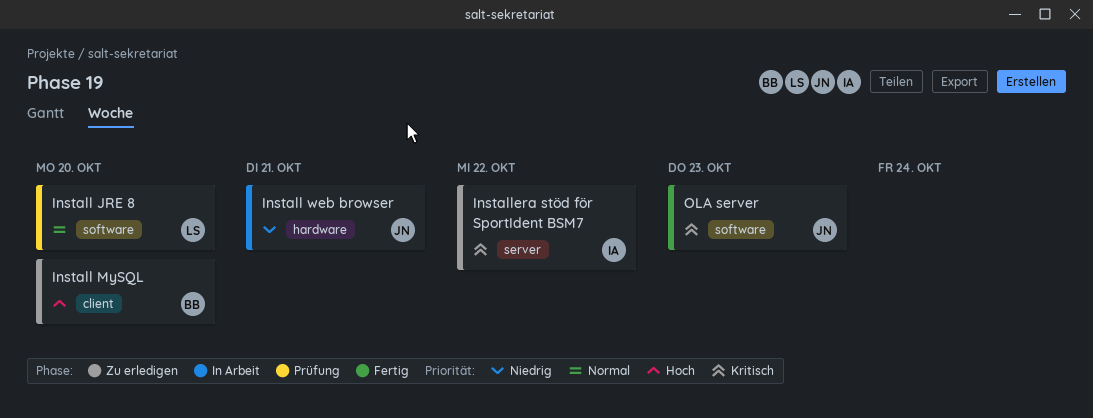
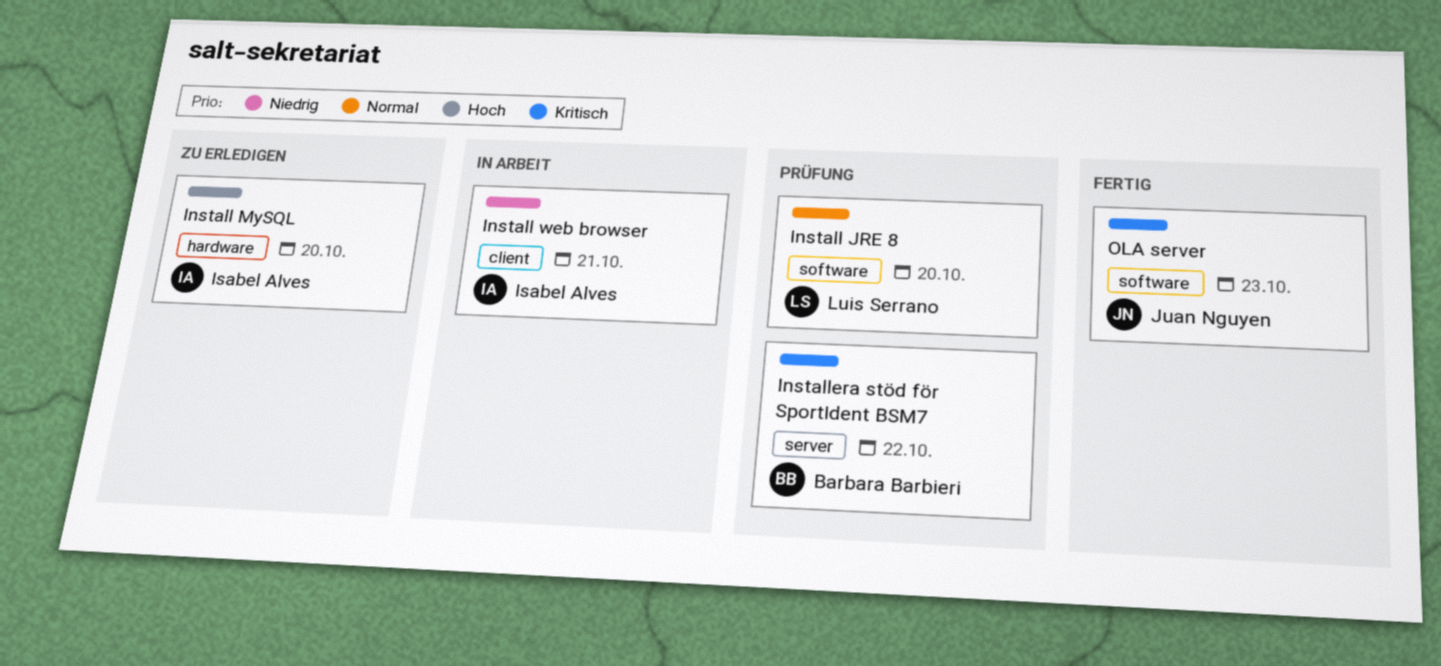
Install MySQL, owner: Barbara Barbieri -> Isabel Alves
Install MySQL, label: client -> hardware
Install web browser, owner: Juan Nguyen -> Isabel Alves
Install web browser, label: hardware -> client
Installera stöd för SportIdent BSM7, status: Zu erledigen -> Prüfung
Installera stöd för SportIdent BSM7, owner: Isabel Alves -> Barbara Barbieri

